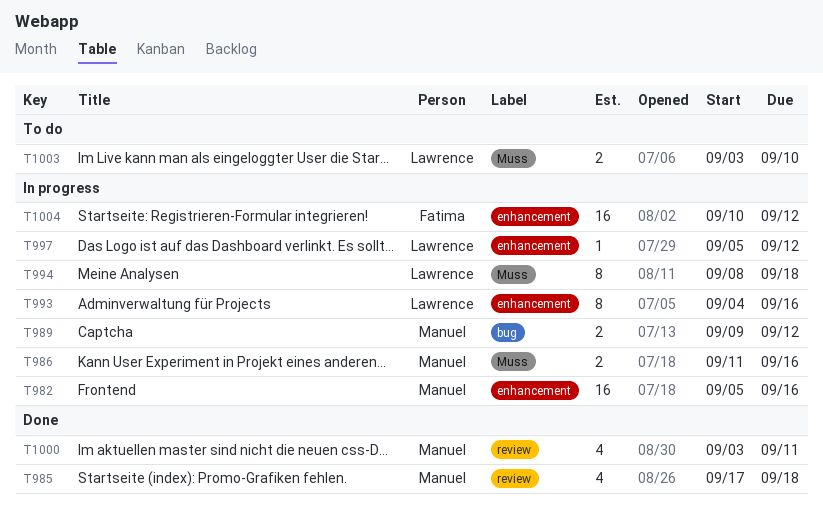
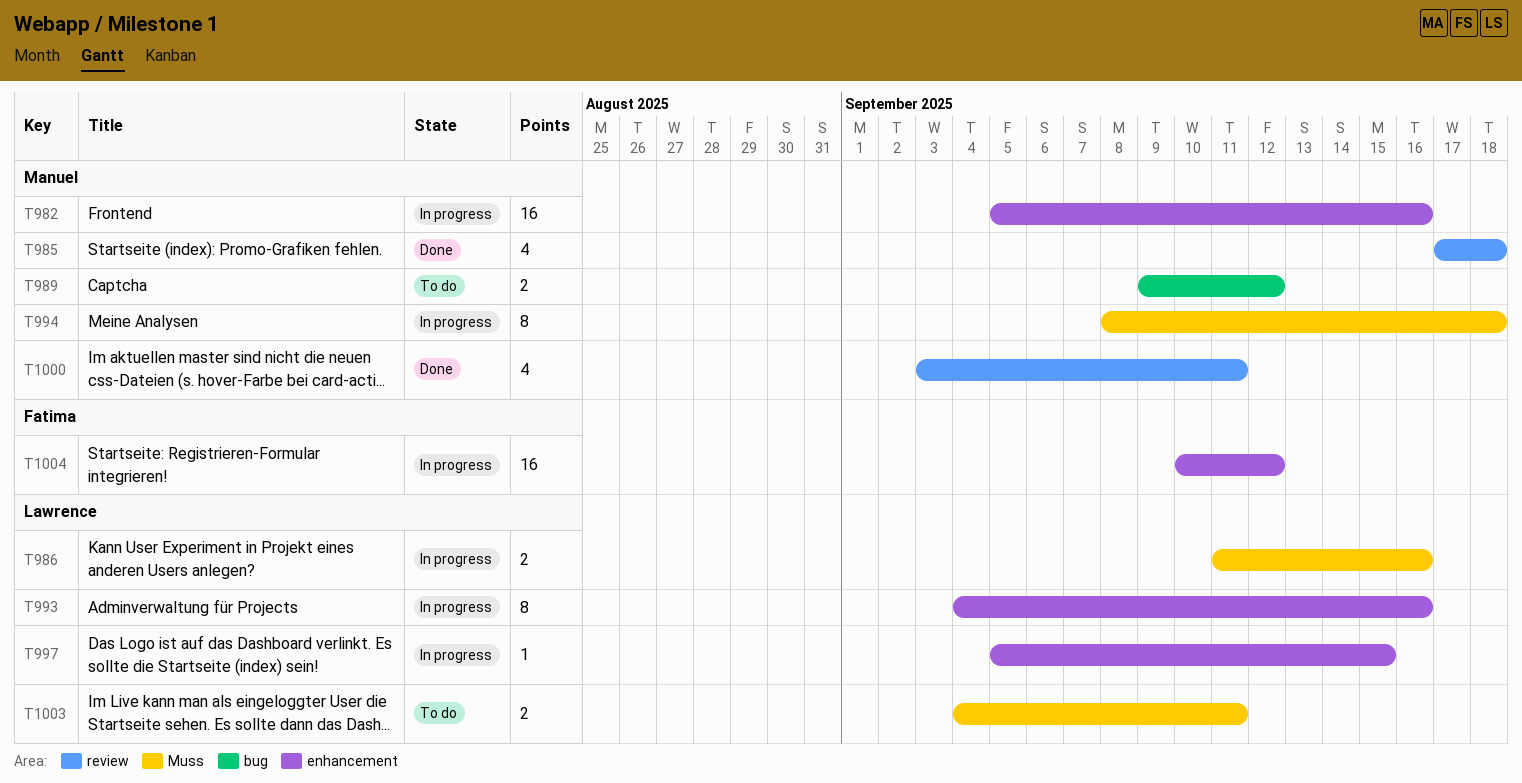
T986, owner: Manuel -> Lawrence
T989, status: In progress -> To do
T994, owner: Lawrence -> Manuel
T997, due: Sep 12 -> Sep 15
T1003, start: Sep 3 -> Sep 4
T1003, due: Sep 10 -> Sep 11

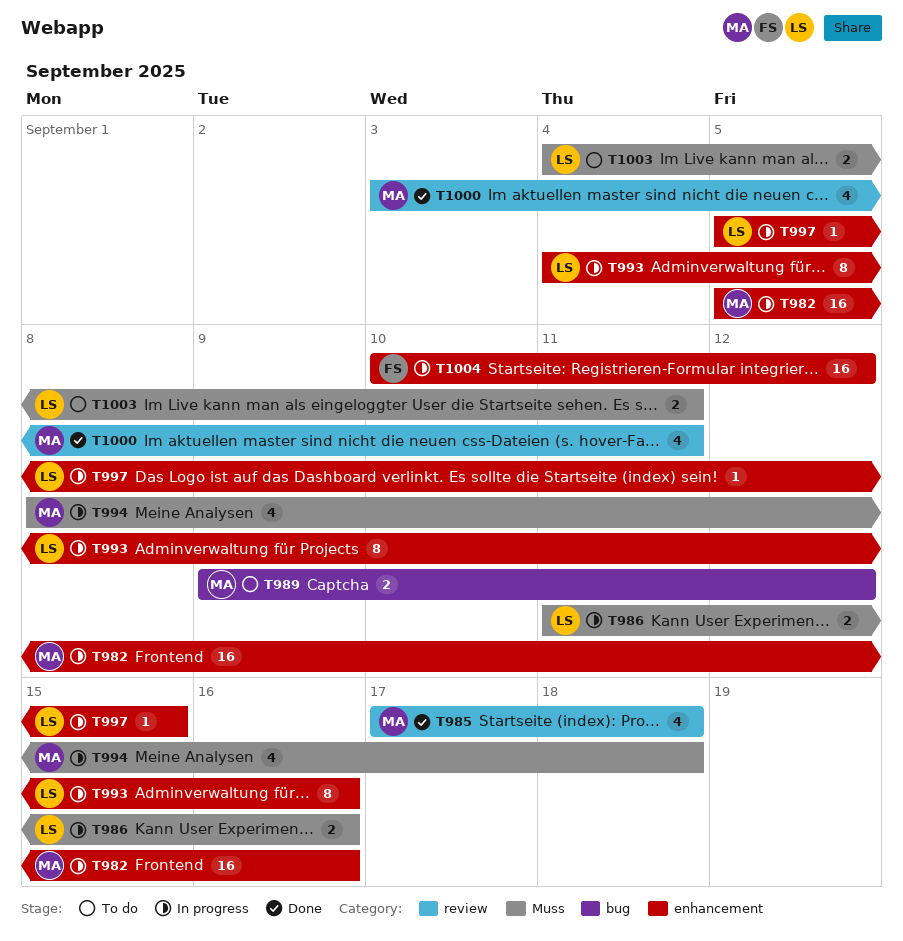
T994, estimate: 8 -> 4

